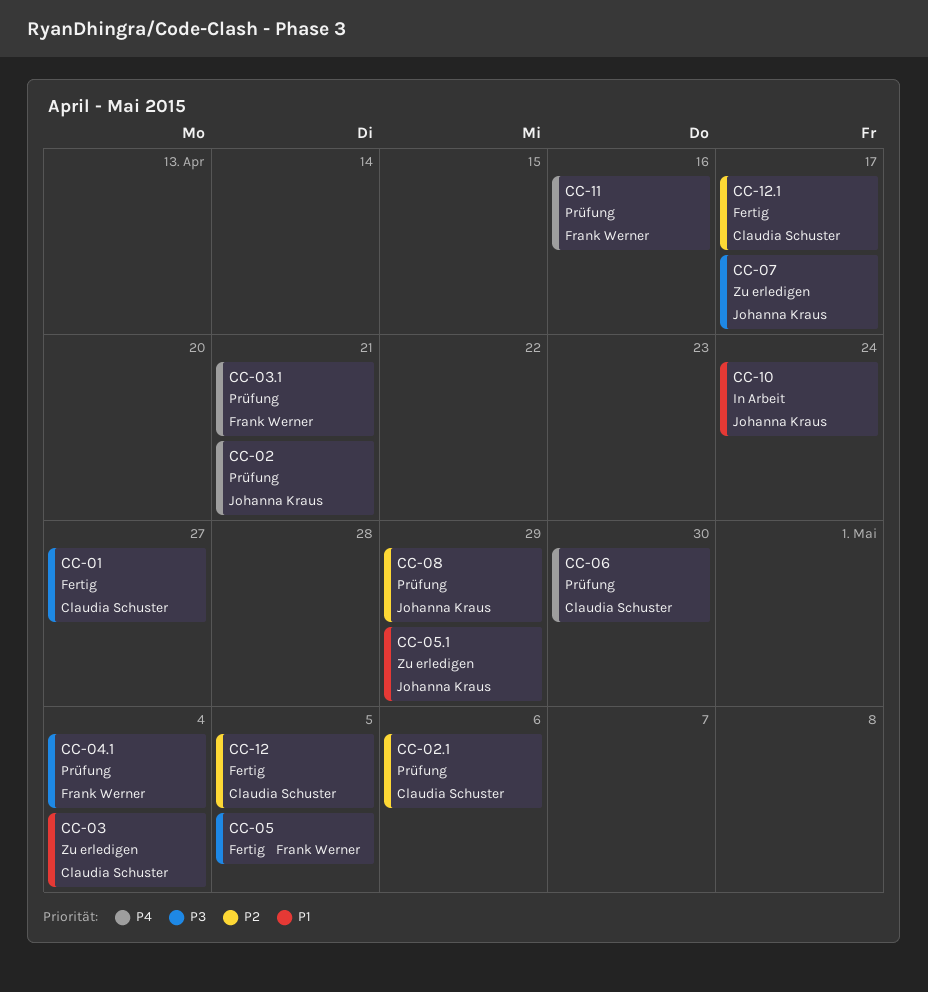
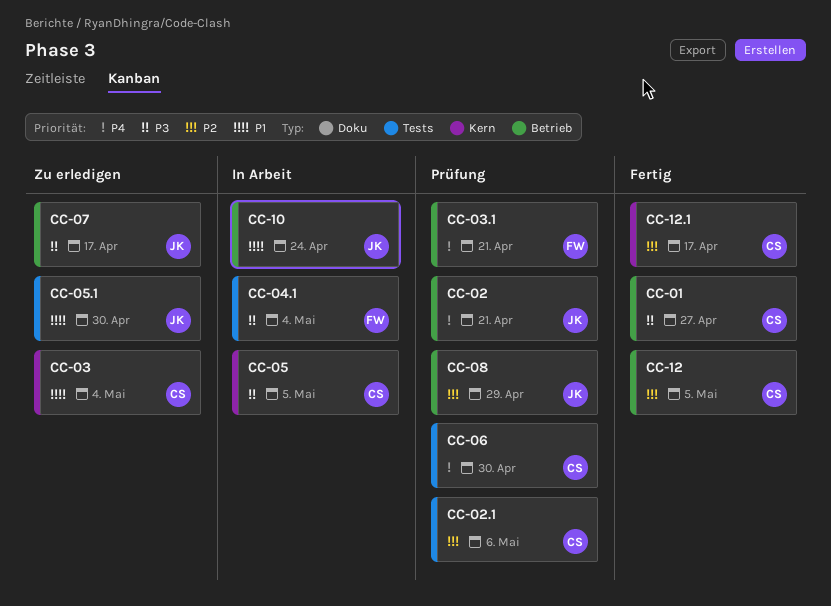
CC-04.1, status: Prüfung -> In Arbeit
CC-05, status: Fertig -> In Arbeit
CC-05, owner: Frank Werner -> Claudia Schuster
CC-05.1, due: Apr 29 -> Apr 30
CC-11: present -> none

